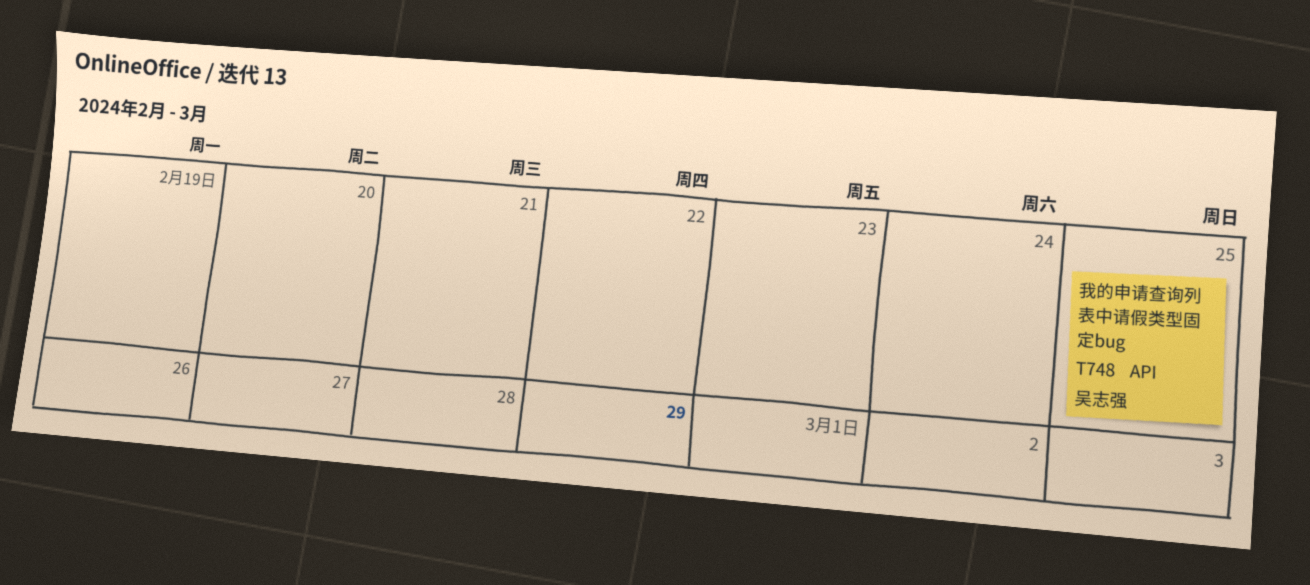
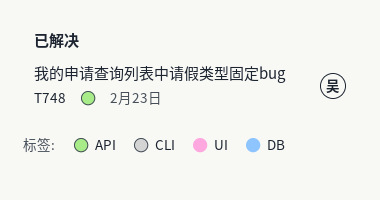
T748, due: Feb 25 -> Feb 23

